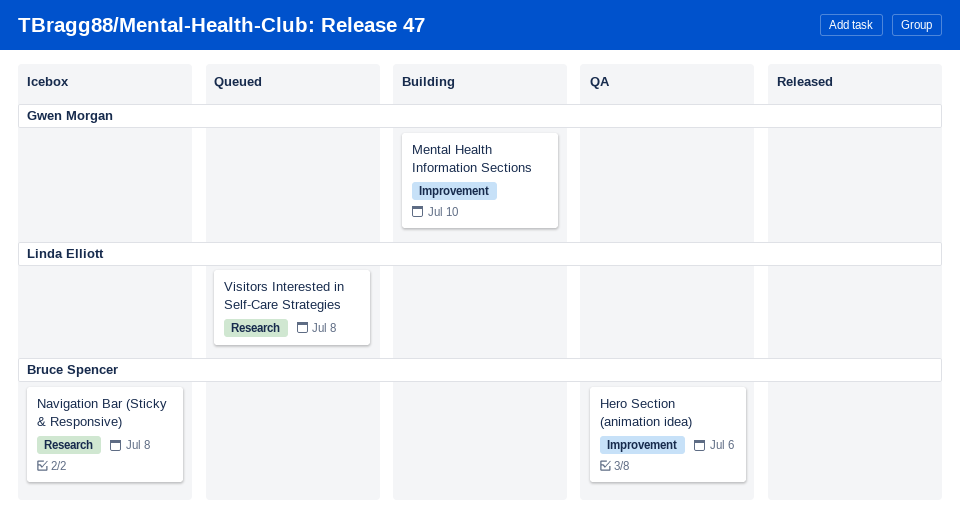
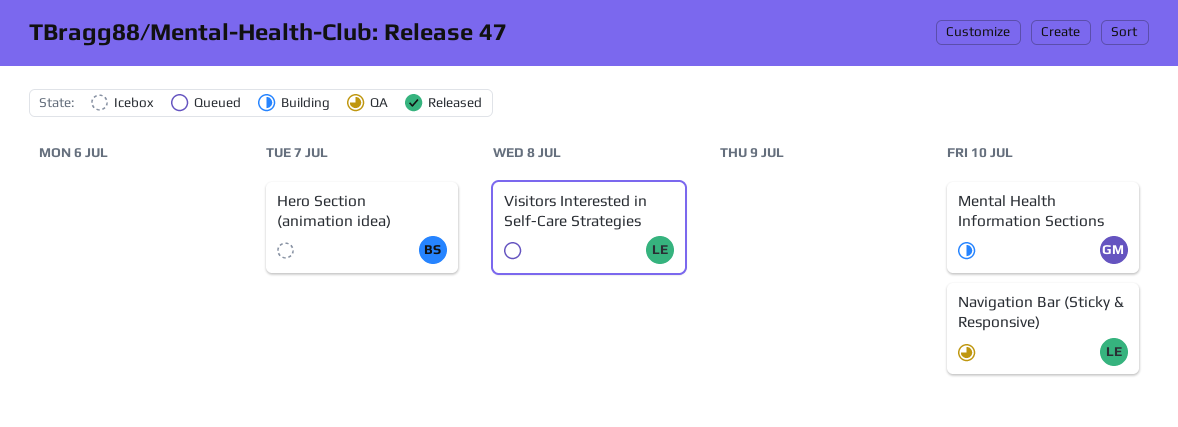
Hero Section (animation idea), status: QA -> Icebox
Hero Section (animation idea), due: Jul 6 -> Jul 7
Navigation Bar (Sticky & Responsive), status: Icebox -> QA
Navigation Bar (Sticky & Responsive), owner: Bruce Spencer -> Linda Elliott
Navigation Bar (Sticky & Responsive), due: Jul 8 -> Jul 10

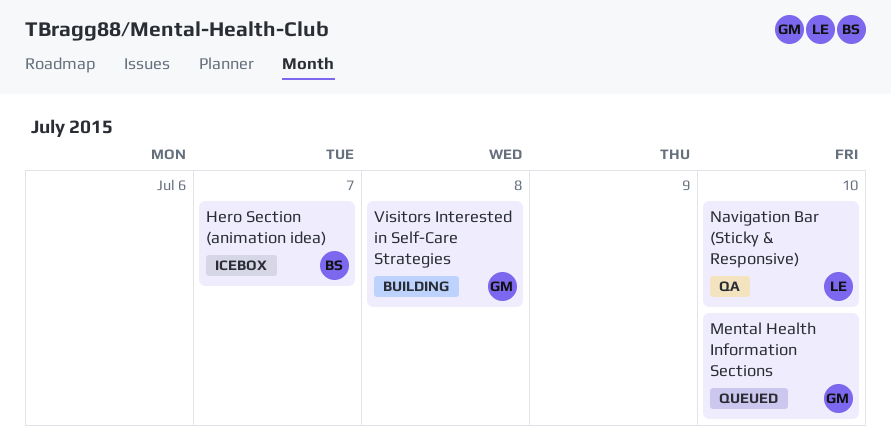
Mental Health Information Sections, status: Building -> Queued
Visitors Interested in Self-Care Strategies, status: Queued -> Building
Visitors Interested in Self-Care Strategies, owner: LE -> GM

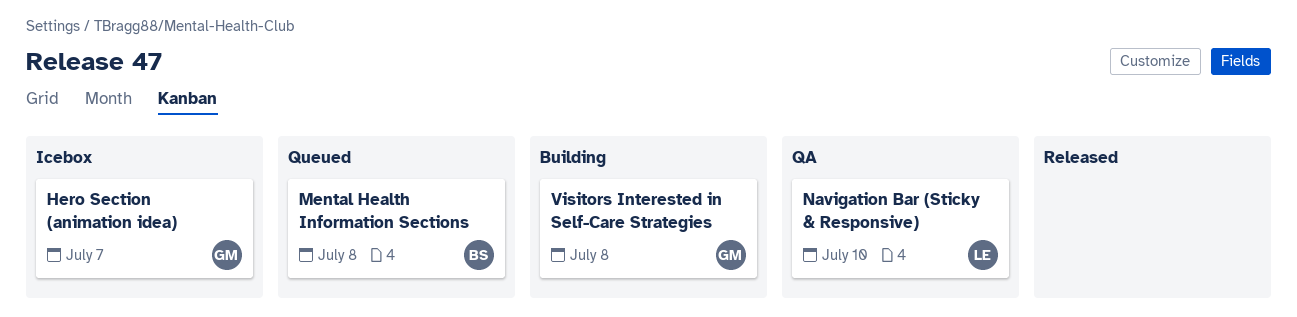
Hero Section (animation idea), owner: BS -> GM
Mental Health Information Sections, owner: GM -> BS
Mental Health Information Sections, due: Jul 10 -> Jul 8

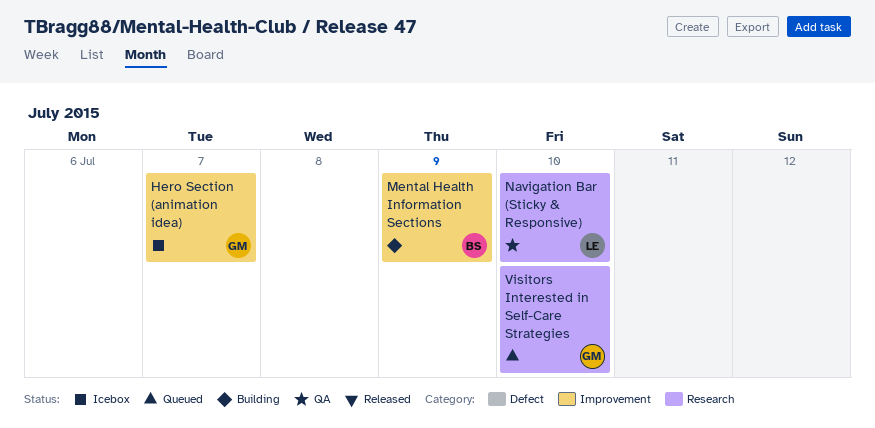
Mental Health Information Sections, status: Queued -> Building
Mental Health Information Sections, due: Jul 8 -> Jul 9
Visitors Interested in Self-Care Strategies, status: Building -> Queued
Visitors Interested in Self-Care Strategies, due: Jul 8 -> Jul 10

